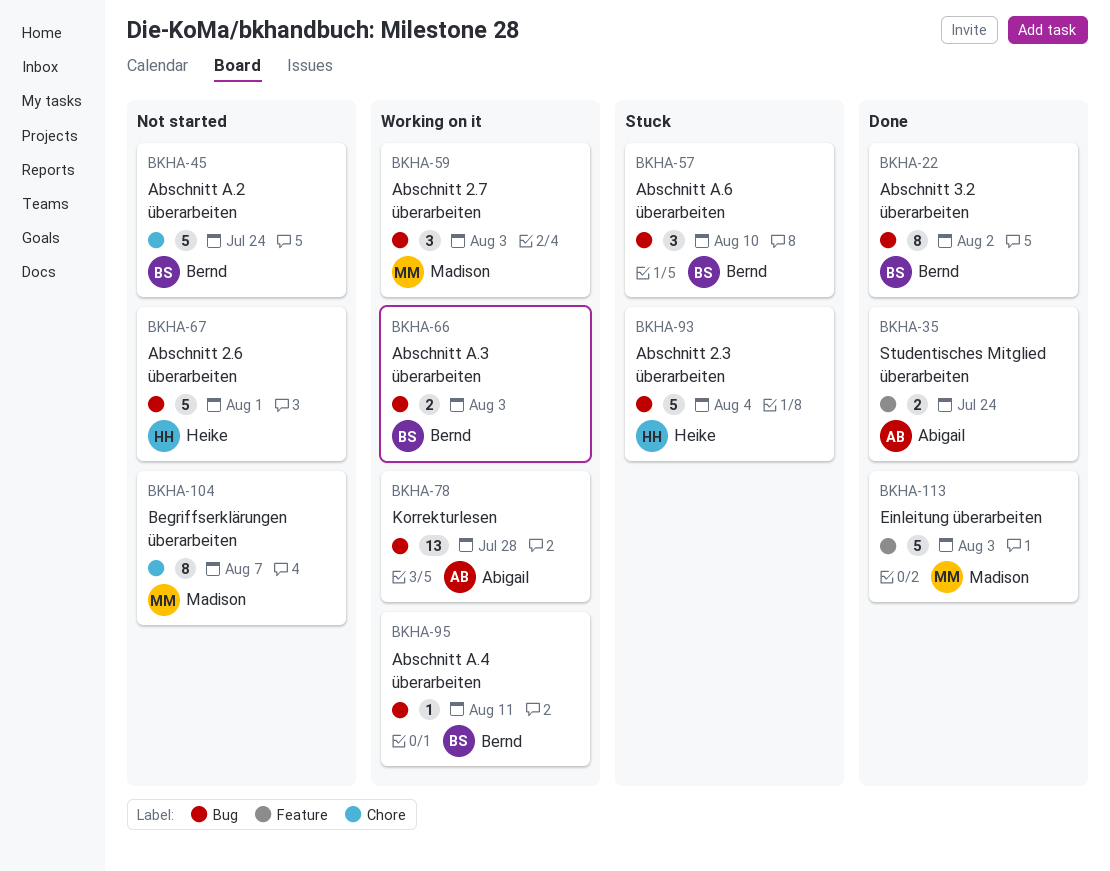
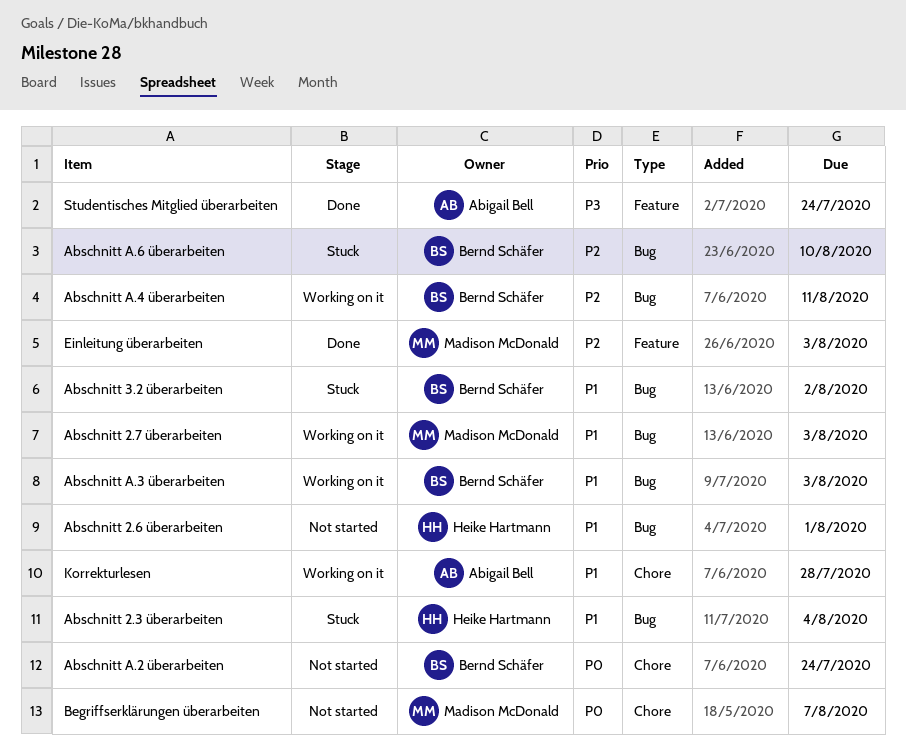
Abschnitt 3.2 überarbeiten, status: Done -> Stuck
Korrekturlesen, label: Bug -> Chore

